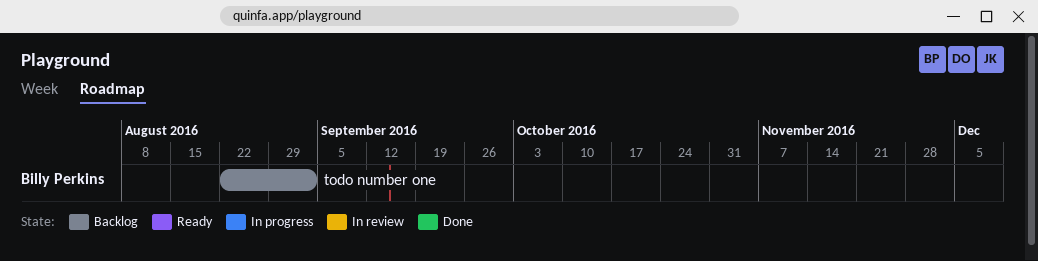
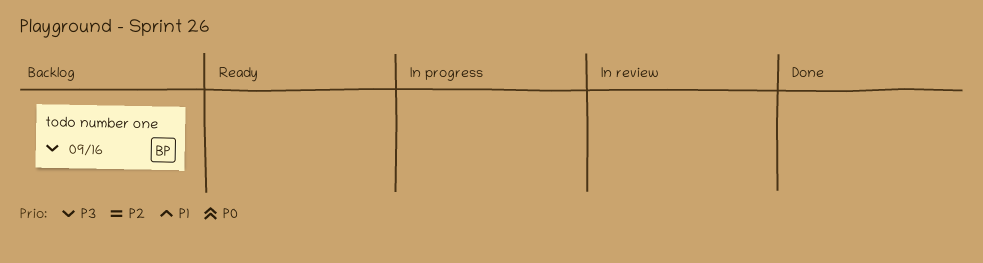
todo number one, due: Sep 2 -> Sep 16

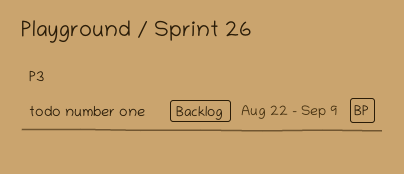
todo number one, due: Sep 16 -> Sep 9

